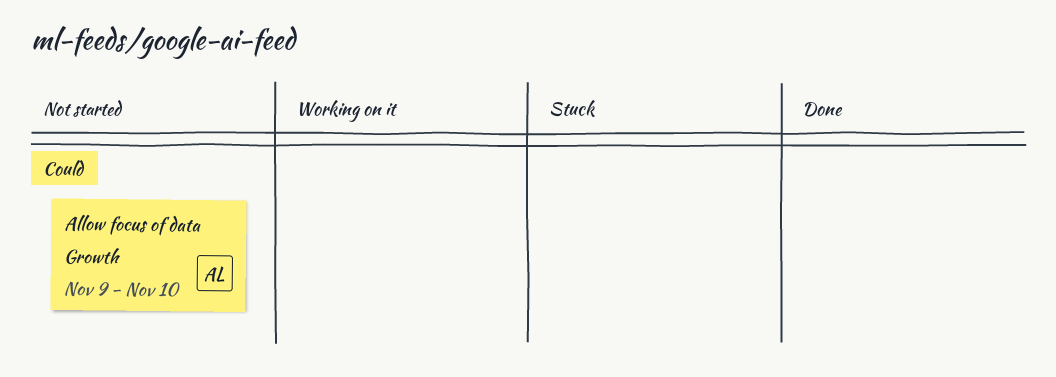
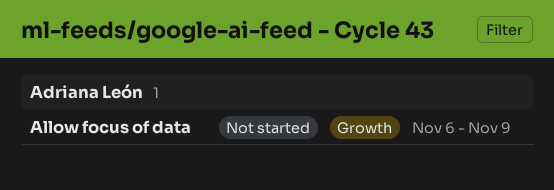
Allow focus of data, start: Nov 9 -> Nov 6
Allow focus of data, due: Nov 10 -> Nov 9

